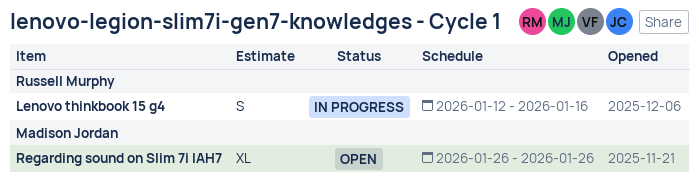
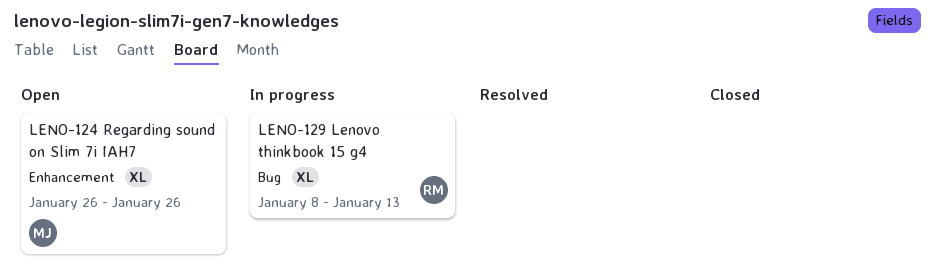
Lenovo thinkbook 15 g4, estimate: S -> XL
Lenovo thinkbook 15 g4, start: Jan 12 -> Jan 8
Lenovo thinkbook 15 g4, due: Jan 16 -> Jan 13

